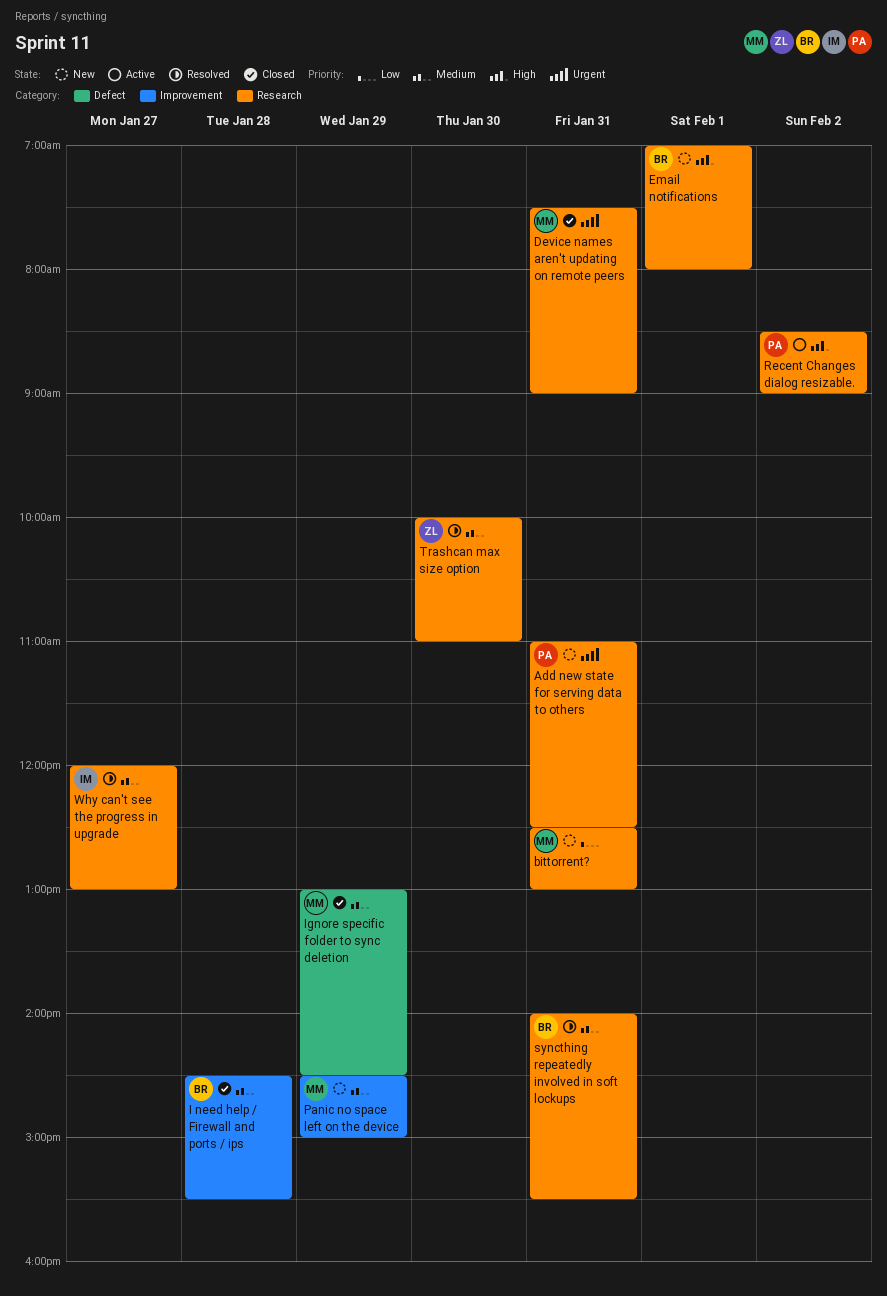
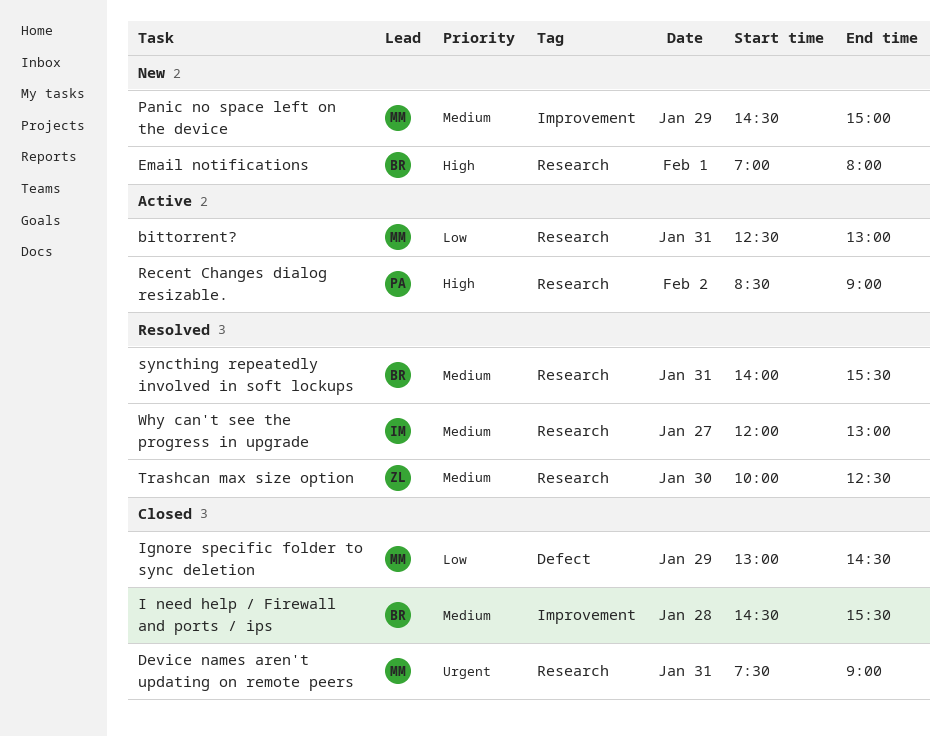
Add new state for serving data to others: present -> none
bittorrent?, status: New -> Active
Ignore specific folder to sync deletion, priority: Medium -> Low
Trashcan max size option, ends: 11:00 -> 12:30

